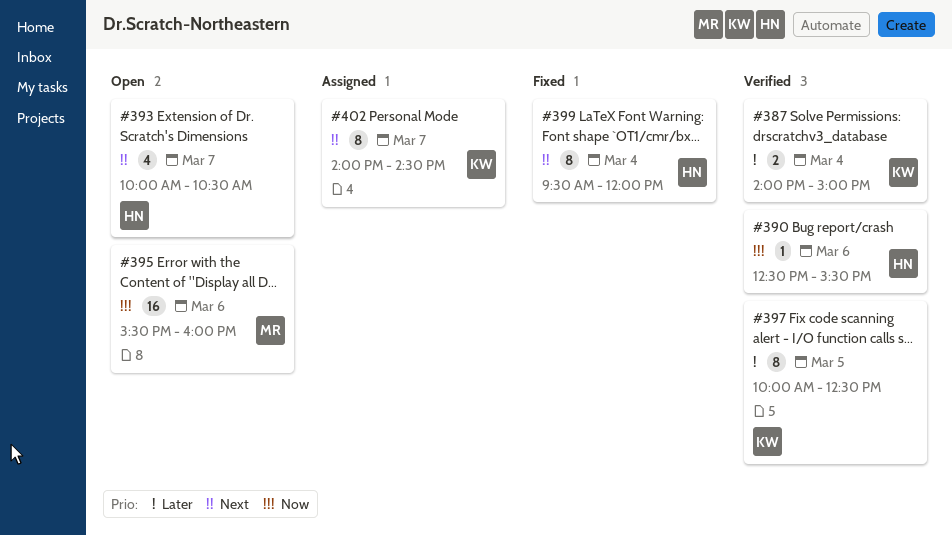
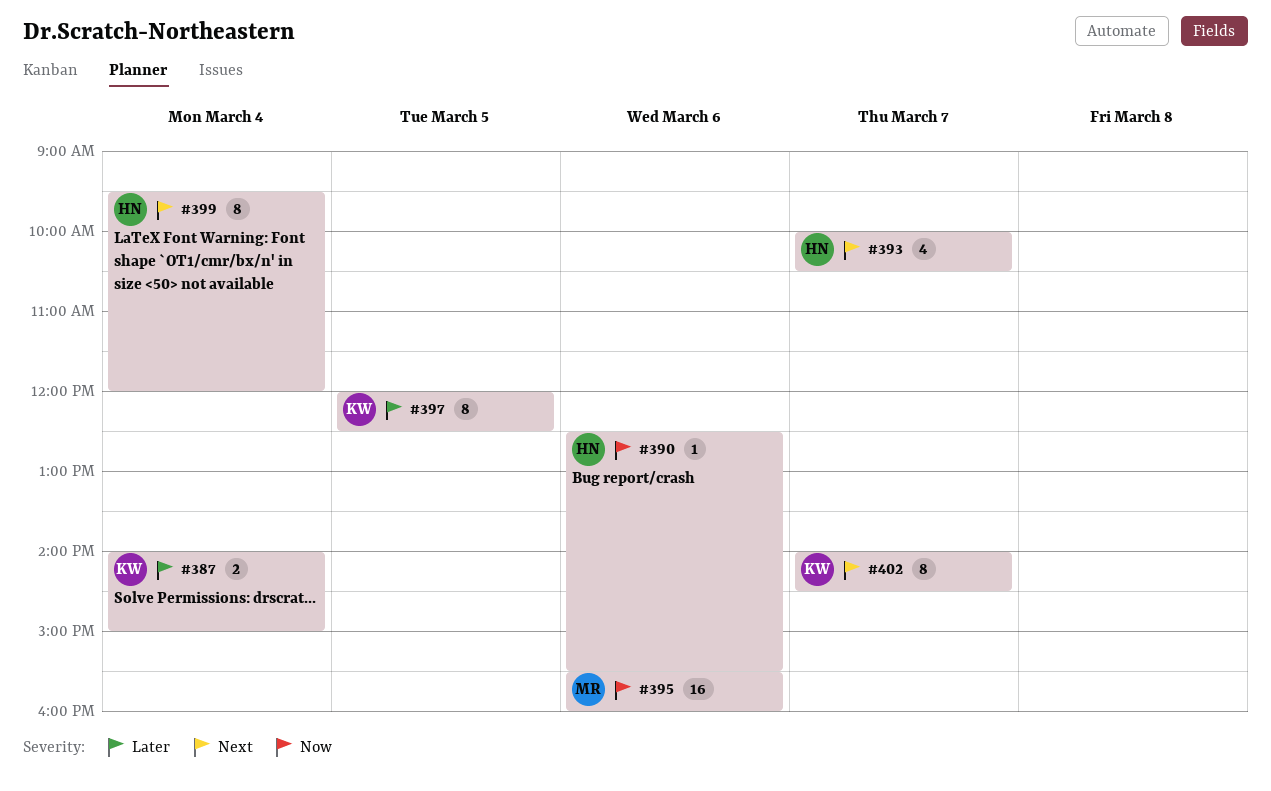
#397, begins: 10:00 -> 12:00

